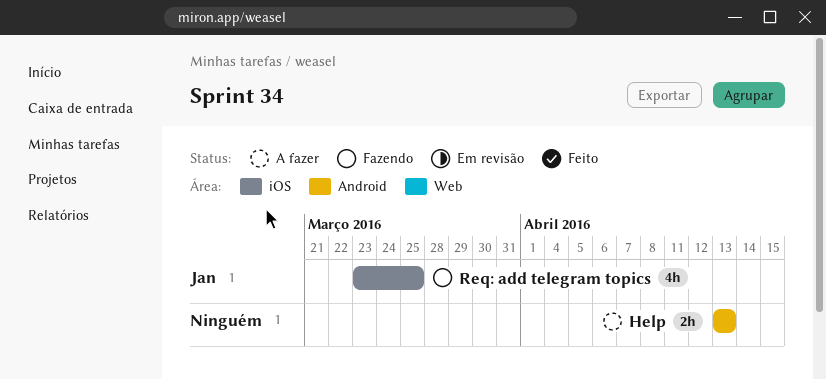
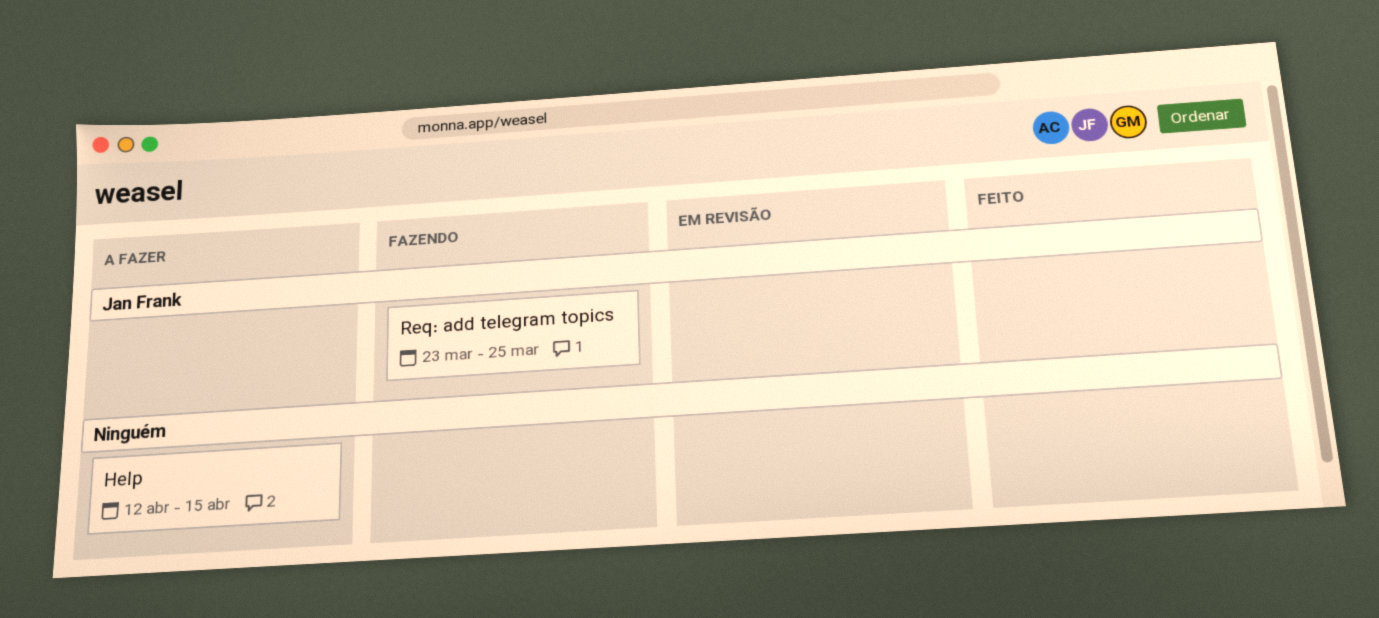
Help, start: Apr 13 -> Apr 12
Help, due: Apr 13 -> Apr 15

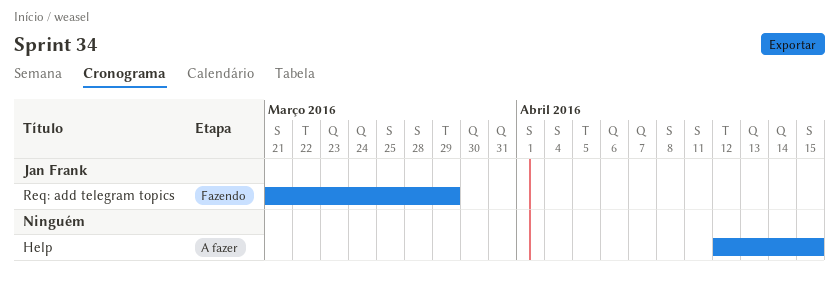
Req: add telegram topics, start: Mar 23 -> Mar 21
Req: add telegram topics, due: Mar 25 -> Mar 29

